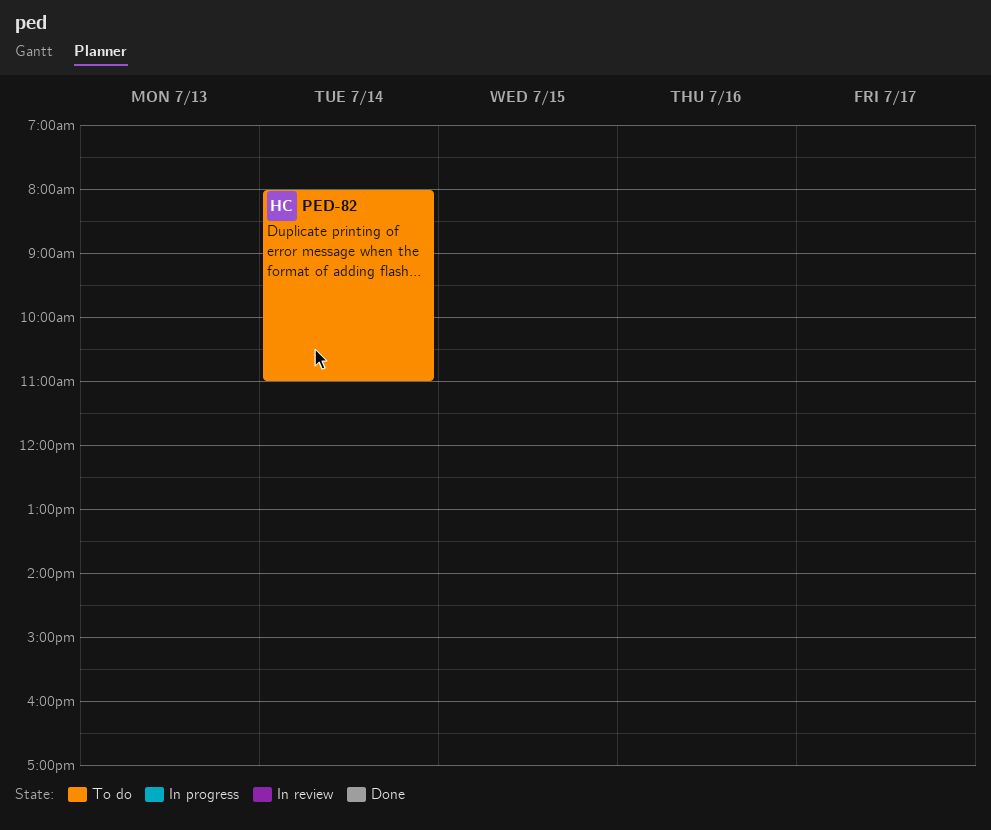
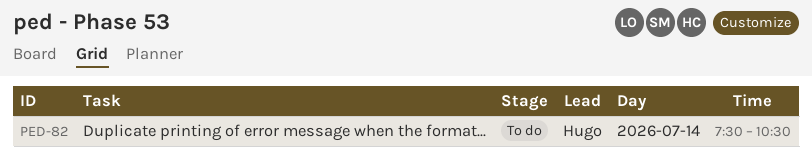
PED-82, begins: 08:00 -> 07:30
PED-82, ends: 11:00 -> 10:30

